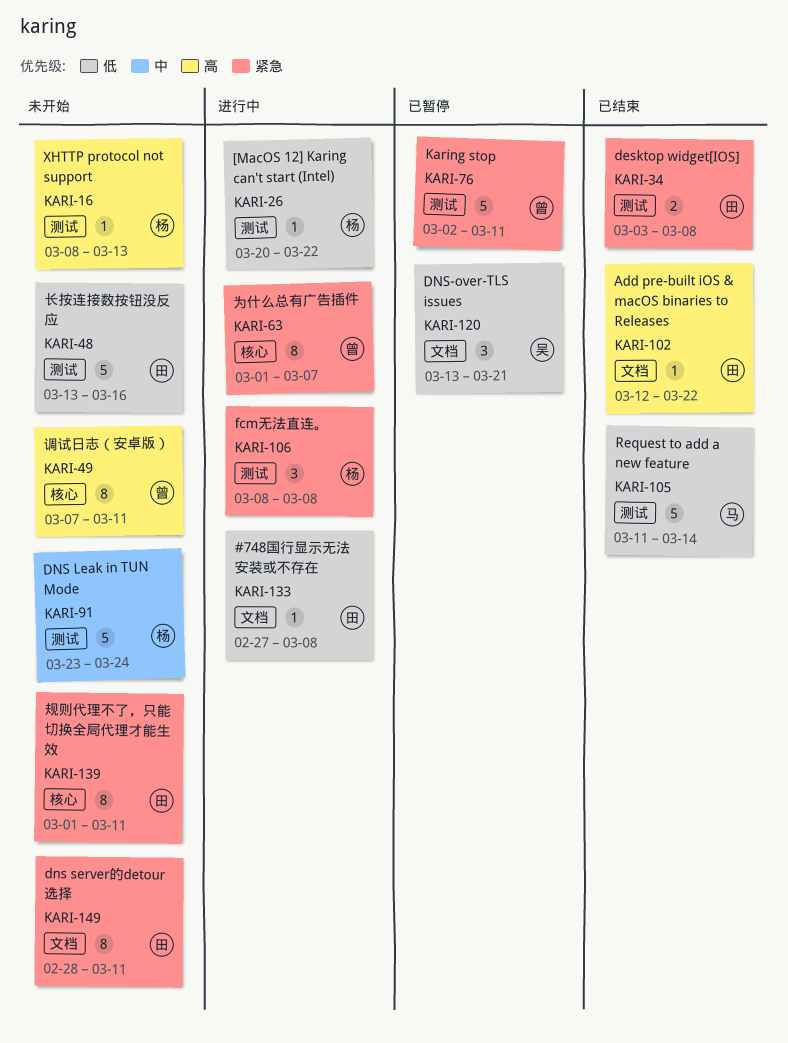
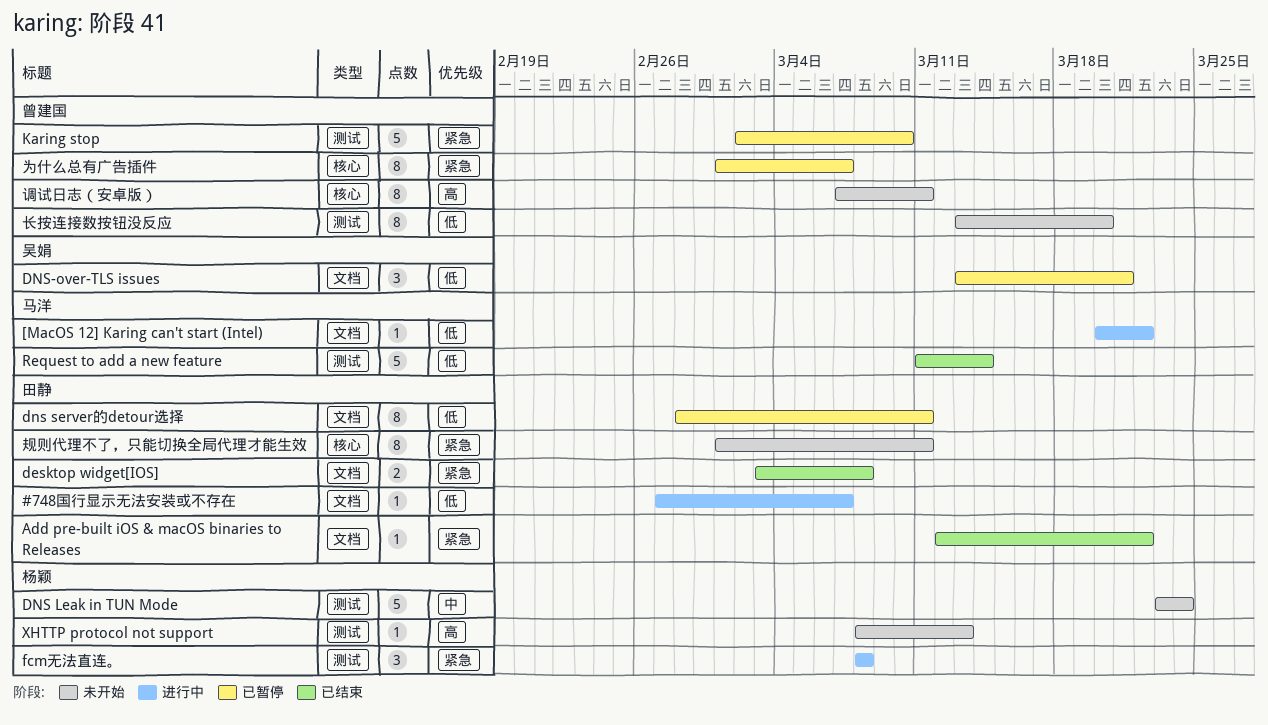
#748国行显示无法安装或不存在, due: Mar 8 -> Mar 7
[MacOS 12] Karing can't start (Intel), owner: 杨颖 -> 马洋
[MacOS 12] Karing can't start (Intel), label: 测试 -> 文档
Add pre-built iOS & macOS binaries to Releases, priority: 高 -> 紧急
desktop widget[IOS], label: 测试 -> 文档
dns server的detour选择, status: 未开始 -> 已暂停
dns server的detour选择, priority: 紧急 -> 低
Karing stop, due: Mar 11 -> Mar 10
为什么总有广告插件, status: 进行中 -> 已暂停
长按连接数按钮没反应, owner: 田静 -> 曾建国
长按连接数按钮没反应, estimate: 5 -> 8
长按连接数按钮没反应, due: Mar 16 -> Mar 20

